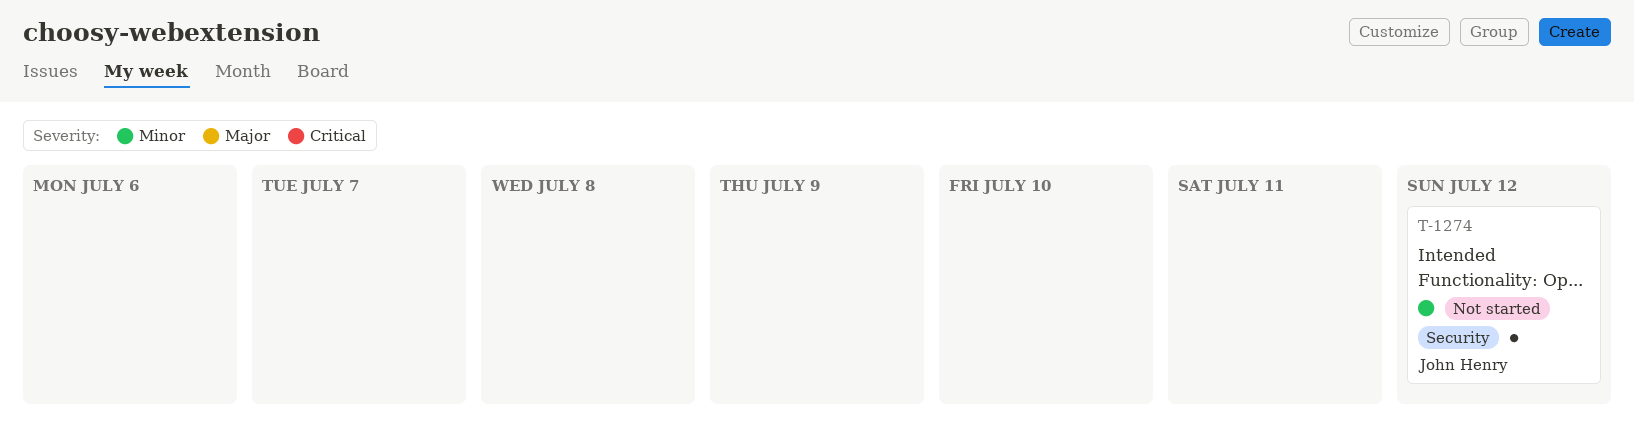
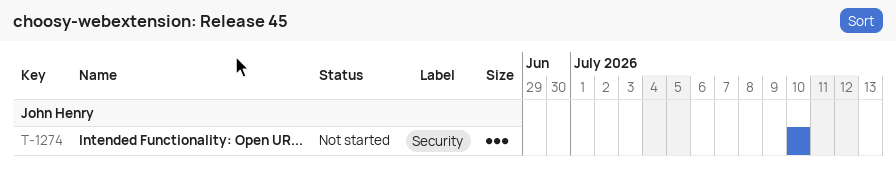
T-1274, estimate: 1 -> 3
T-1274, due: Jul 12 -> Jul 10

